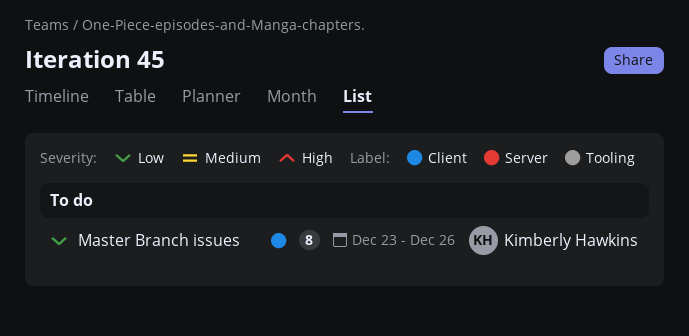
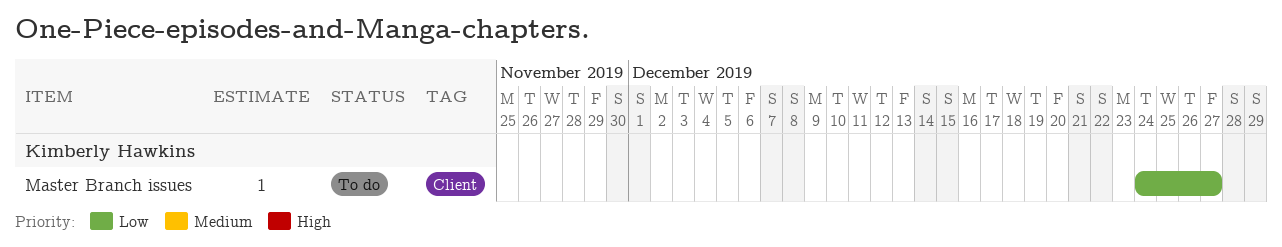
Master Branch issues, estimate: 8 -> 1
Master Branch issues, start: Dec 23 -> Dec 24
Master Branch issues, due: Dec 26 -> Dec 27

